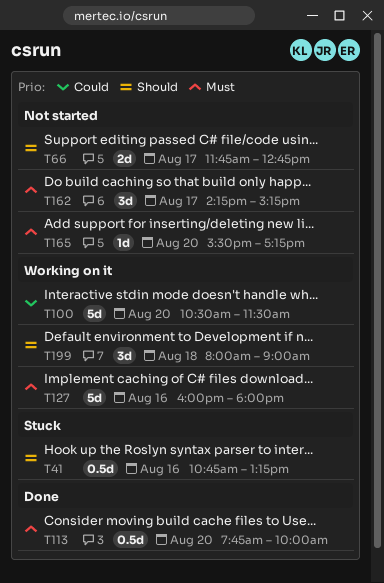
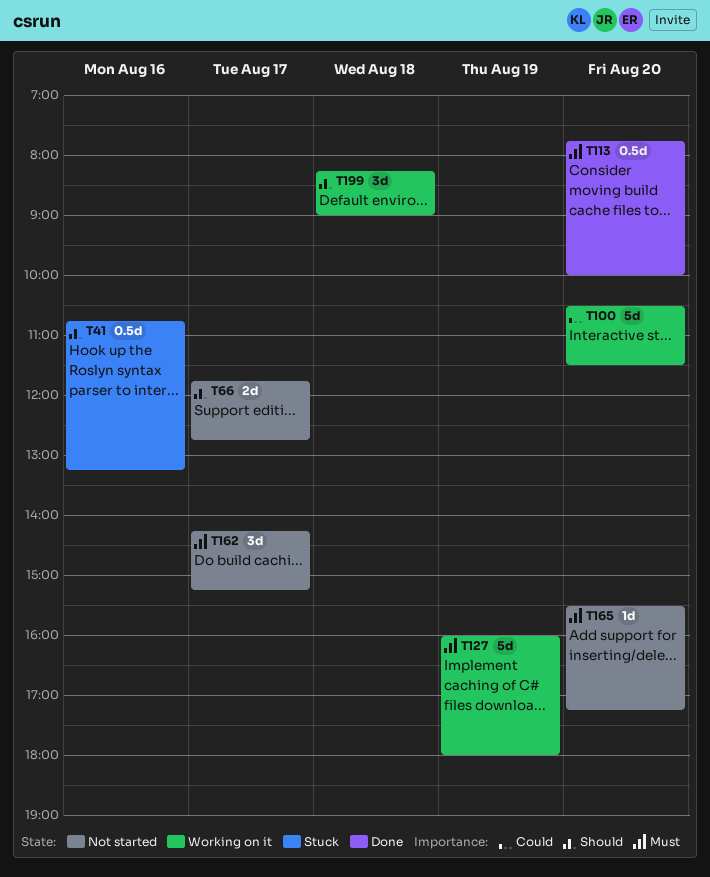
T127, day: Aug 16 -> Aug 19
T199, begins: 08:00 -> 08:15

